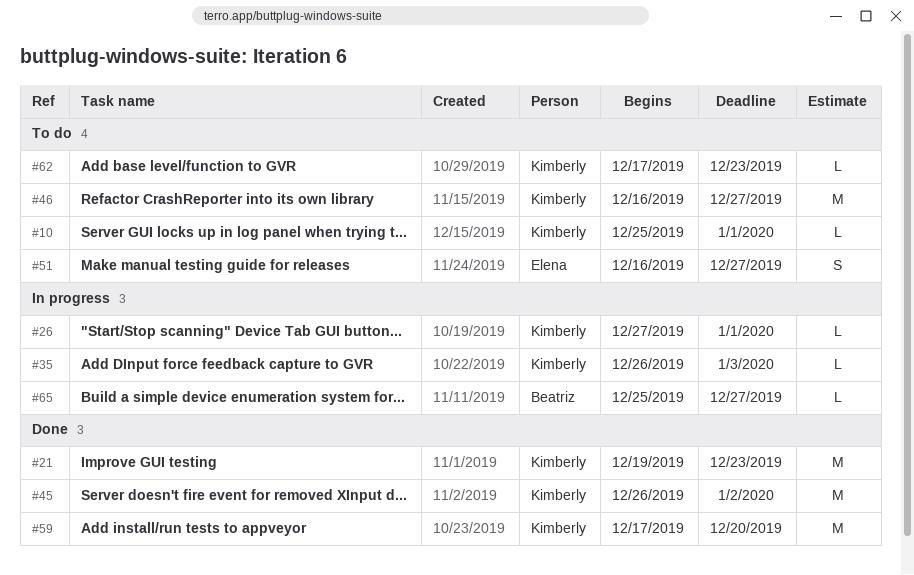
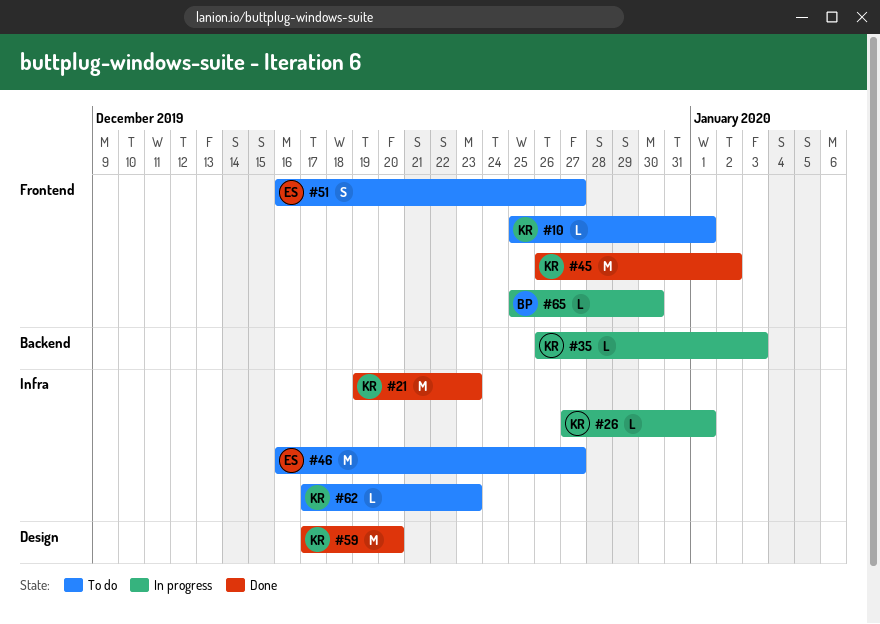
#46, owner: Kimberly -> Elena
#65, due: Dec 27 -> Dec 30

